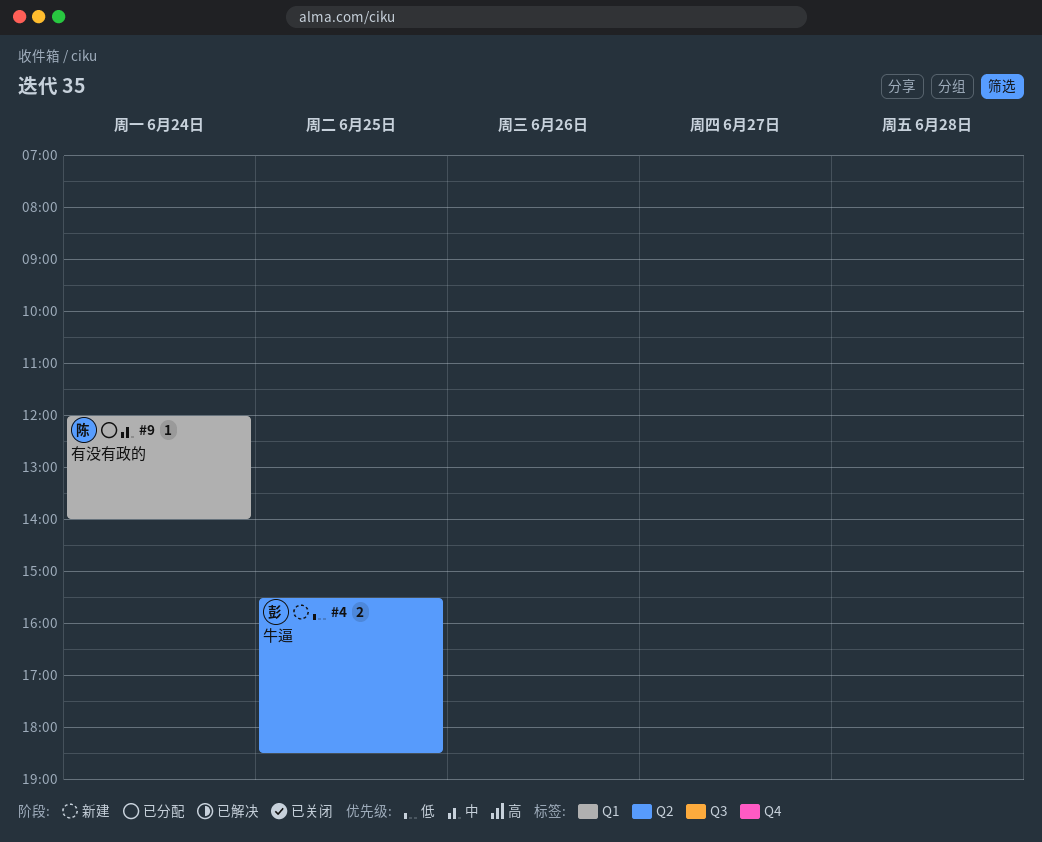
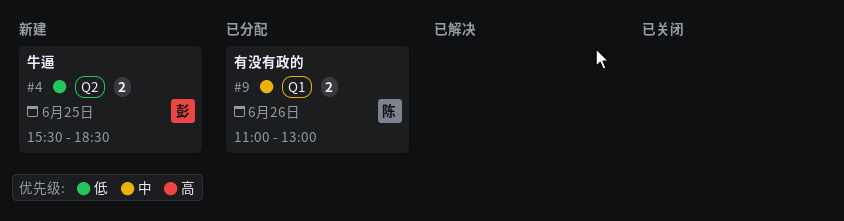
#9, estimate: 1 -> 2
#9, day: Jun 24 -> Jun 26
#9, begins: 12:00 -> 11:00
#9, ends: 14:00 -> 13:00

